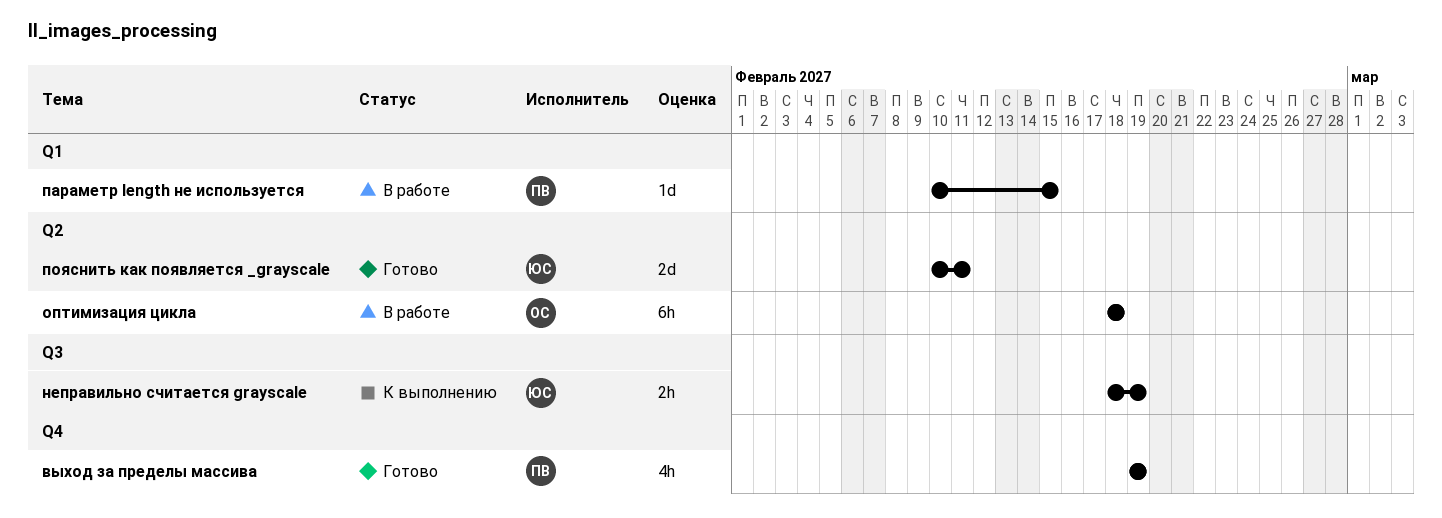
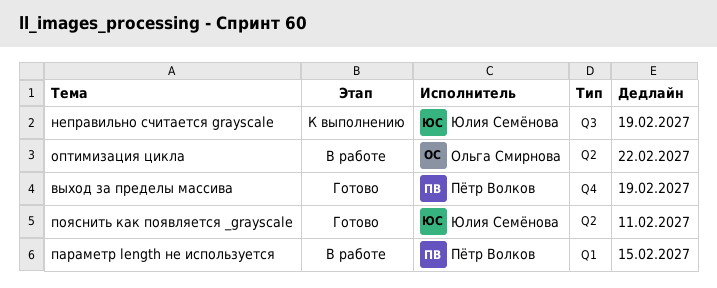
оптимизация цикла, due: Feb 18 -> Feb 22

